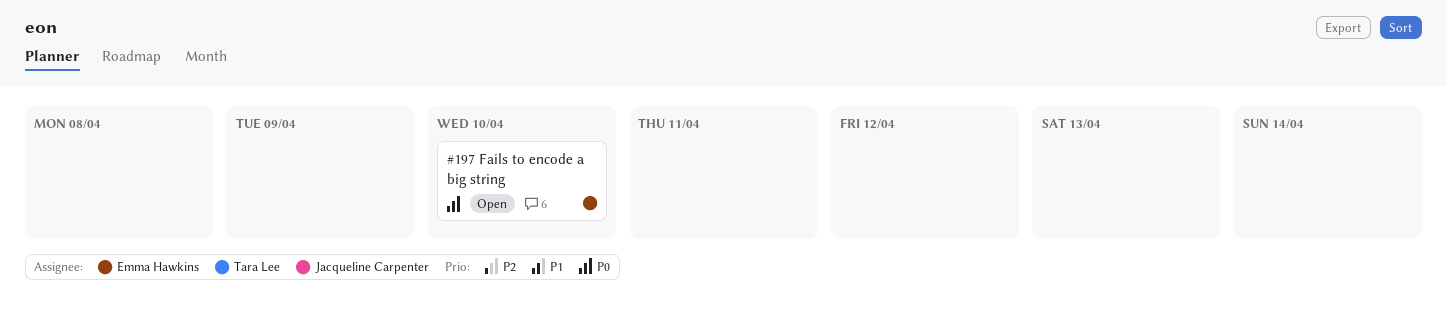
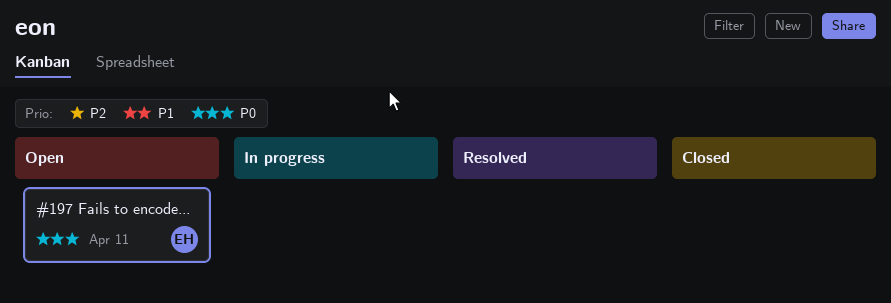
#197, due: Apr 10 -> Apr 11

